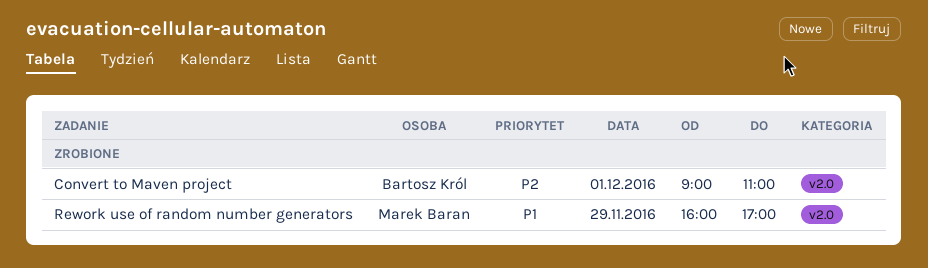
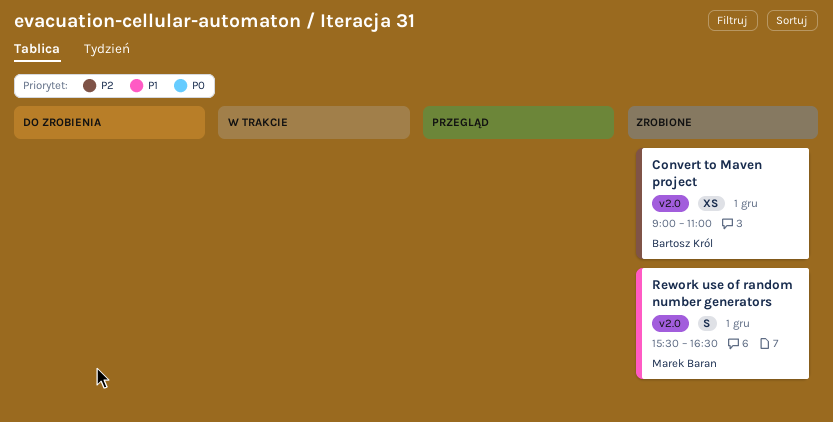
Rework use of random number generators, day: Nov 29 -> Dec 1
Rework use of random number generators, begins: 16:00 -> 15:30
Rework use of random number generators, ends: 17:00 -> 16:30

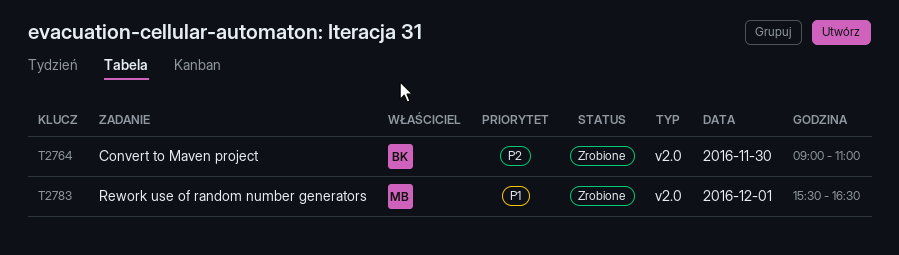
Convert to Maven project, day: Dec 1 -> Nov 30

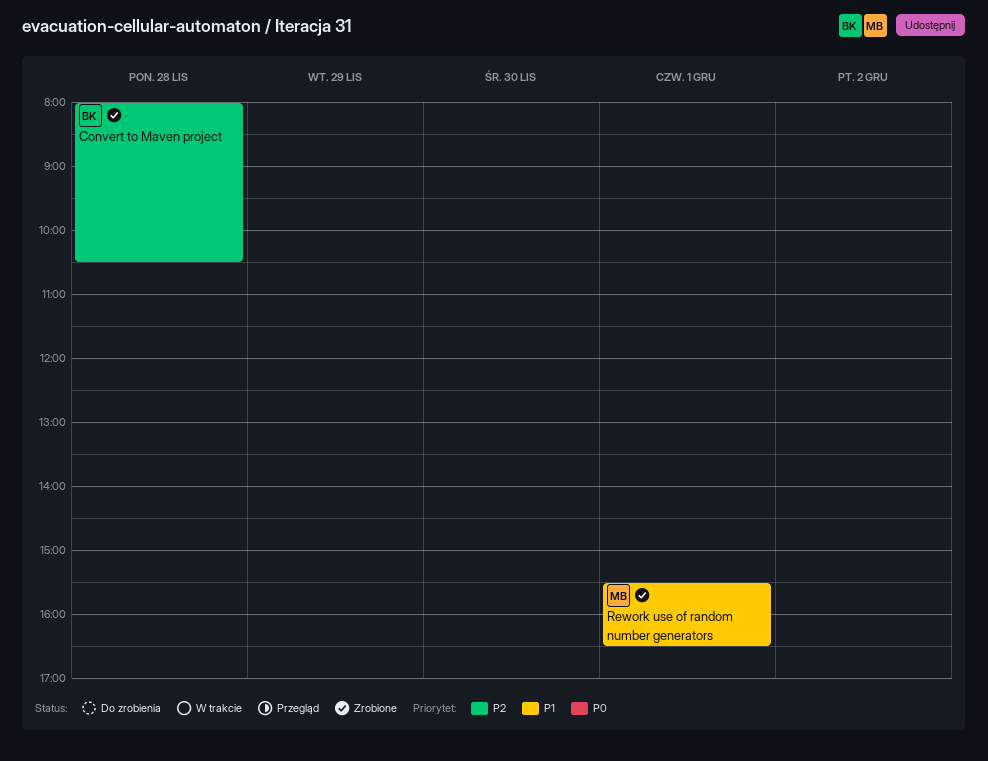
Convert to Maven project, day: Nov 30 -> Nov 28
Convert to Maven project, begins: 09:00 -> 08:00
Convert to Maven project, ends: 11:00 -> 10:30

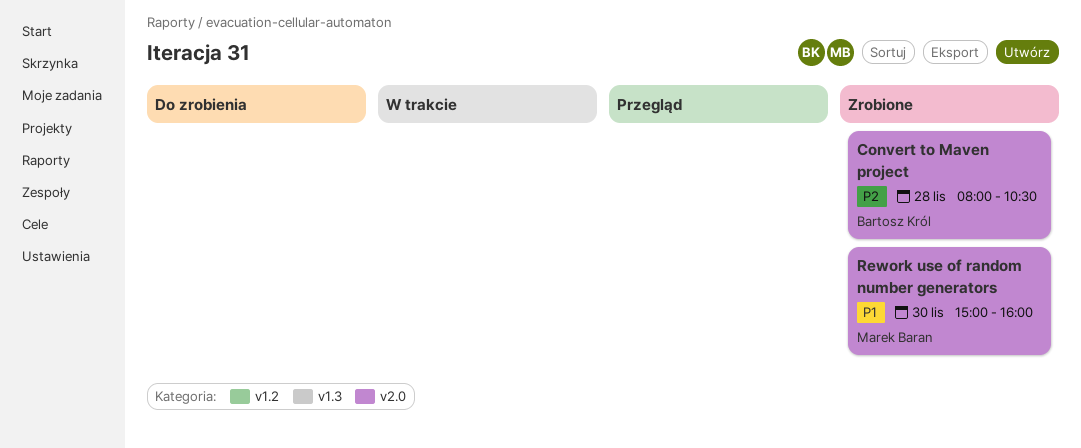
Rework use of random number generators, day: Dec 1 -> Nov 30
Rework use of random number generators, begins: 15:30 -> 15:00
Rework use of random number generators, ends: 16:30 -> 16:00

